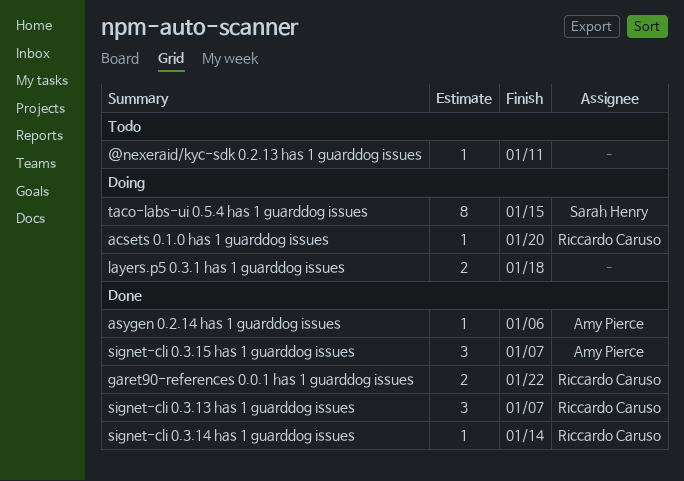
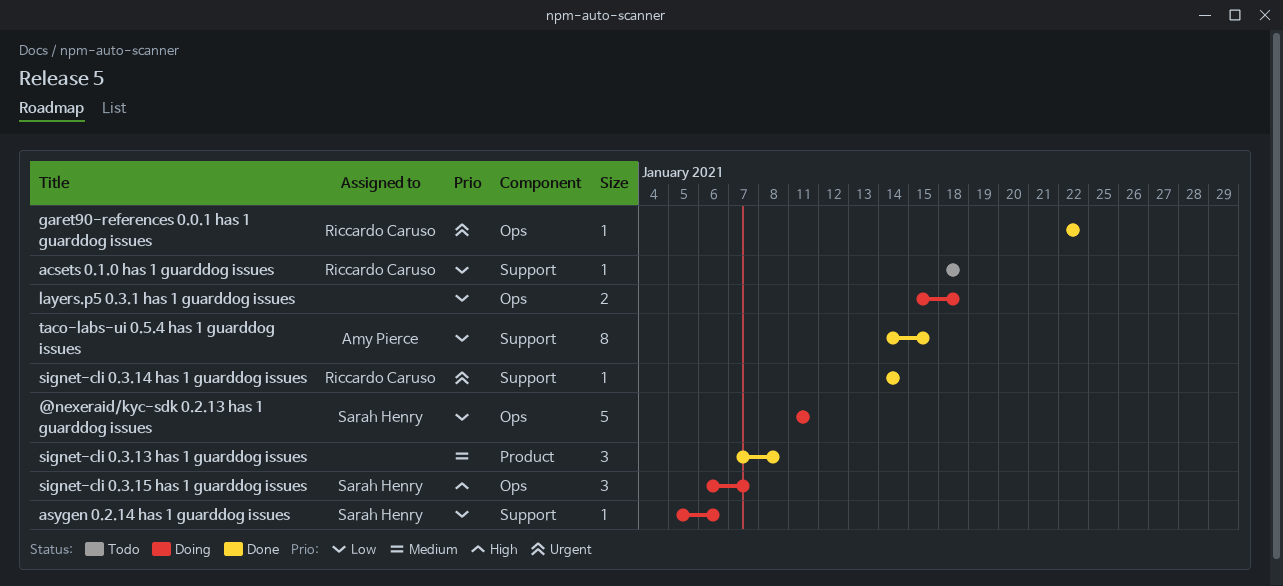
@nexeraid/kyc-sdk 0.2.13 has 1 guarddog issues, status: Todo -> Doing
@nexeraid/kyc-sdk 0.2.13 has 1 guarddog issues, owner: none -> Sarah Henry
@nexeraid/kyc-sdk 0.2.13 has 1 guarddog issues, estimate: 1 -> 5
acsets 0.1.0 has 1 guarddog issues, status: Doing -> Todo
acsets 0.1.0 has 1 guarddog issues, due: Jan 20 -> Jan 18
asygen 0.2.14 has 1 guarddog issues, status: Done -> Doing
asygen 0.2.14 has 1 guarddog issues, owner: Amy Pierce -> Sarah Henry
garet90-references 0.0.1 has 1 guarddog issues, estimate: 2 -> 1
signet-cli 0.3.13 has 1 guarddog issues, owner: Riccardo Caruso -> none
signet-cli 0.3.13 has 1 guarddog issues, due: Jan 7 -> Jan 8
signet-cli 0.3.15 has 1 guarddog issues, status: Done -> Doing
signet-cli 0.3.15 has 1 guarddog issues, owner: Amy Pierce -> Sarah Henry
taco-labs-ui 0.5.4 has 1 guarddog issues, status: Doing -> Done
taco-labs-ui 0.5.4 has 1 guarddog issues, owner: Sarah Henry -> Amy Pierce

